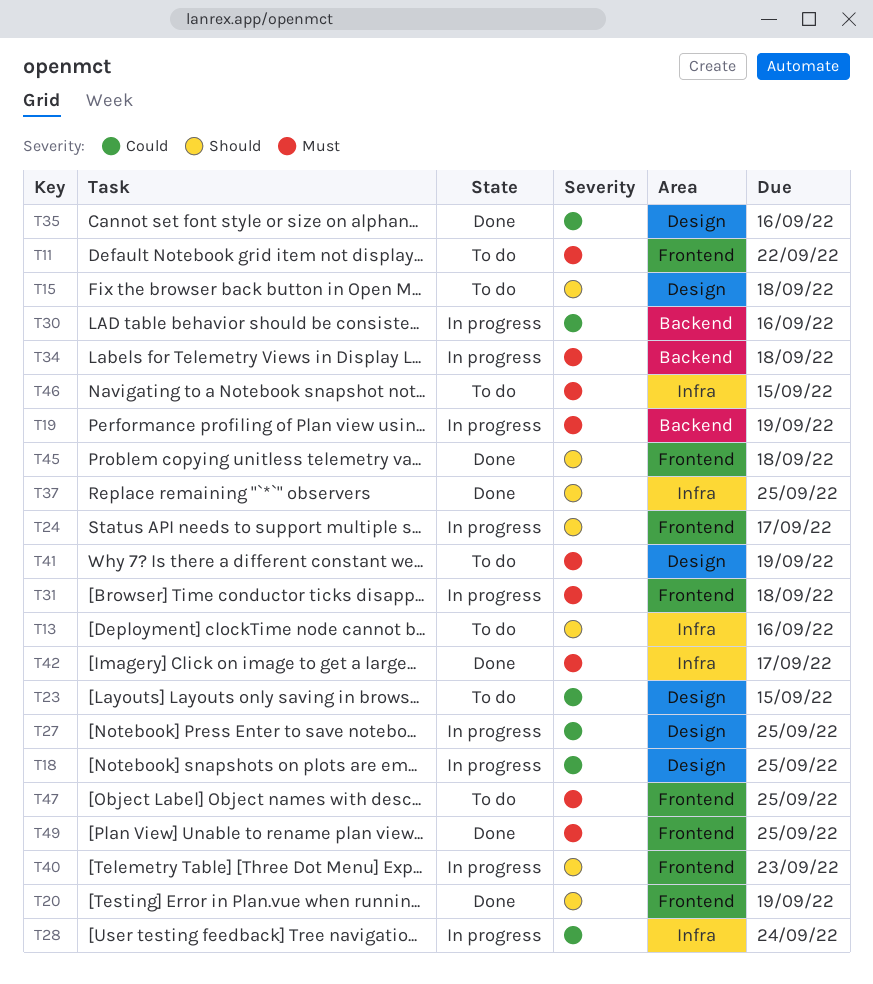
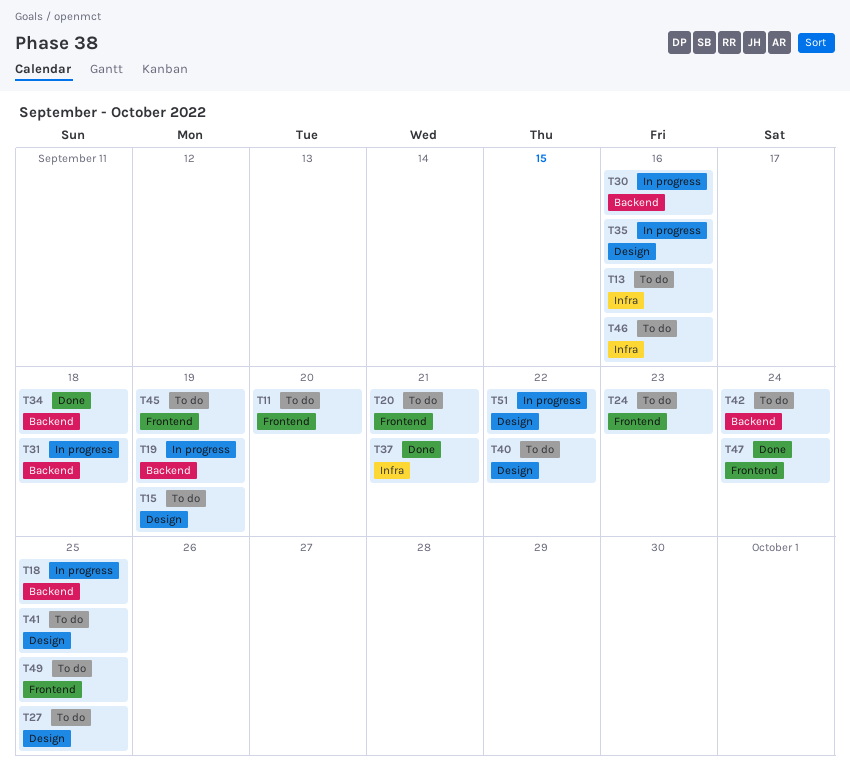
T11, due: Sep 22 -> Sep 20
T15, due: Sep 18 -> Sep 19
T18, label: Design -> Backend
T20, status: Done -> To do
T20, due: Sep 19 -> Sep 21
T23: present -> none
T24, status: In progress -> To do
T24, due: Sep 17 -> Sep 23
T27, status: In progress -> To do
T28: present -> none
T31, label: Frontend -> Backend
T34, status: In progress -> Done
T35, status: Done -> In progress
T37, due: Sep 25 -> Sep 21
T40, status: In progress -> To do
T40, label: Frontend -> Design
T40, due: Sep 23 -> Sep 22
T41, due: Sep 19 -> Sep 25
T42, status: Done -> To do
T42, label: Infra -> Backend
T42, due: Sep 17 -> Sep 24
T45, status: Done -> To do
T45, due: Sep 18 -> Sep 19
T46, due: Sep 15 -> Sep 16
T47, status: To do -> Done
T47, due: Sep 25 -> Sep 24
T49, status: Done -> To do
T51: none -> present

